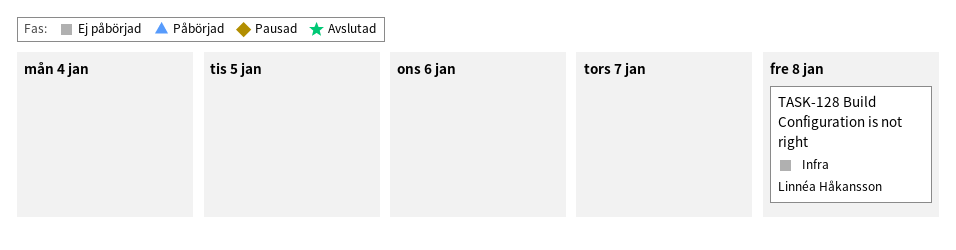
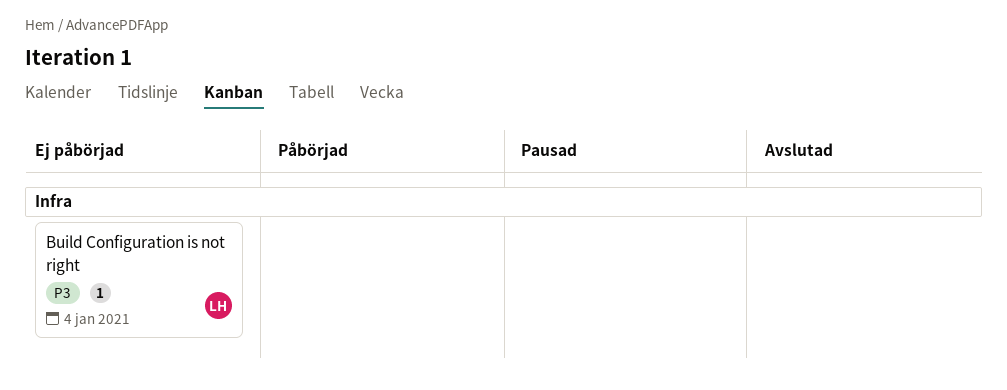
Build Configuration is not right, due: Jan 8 -> Jan 4

